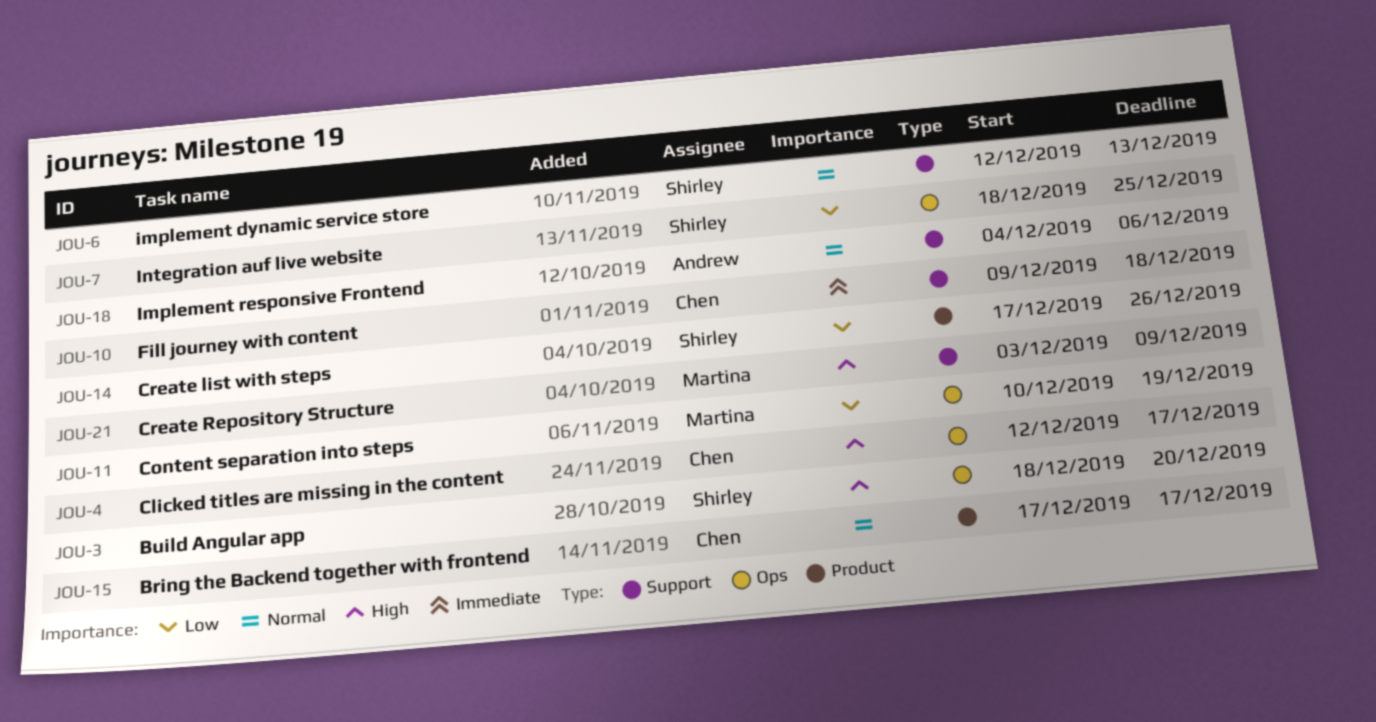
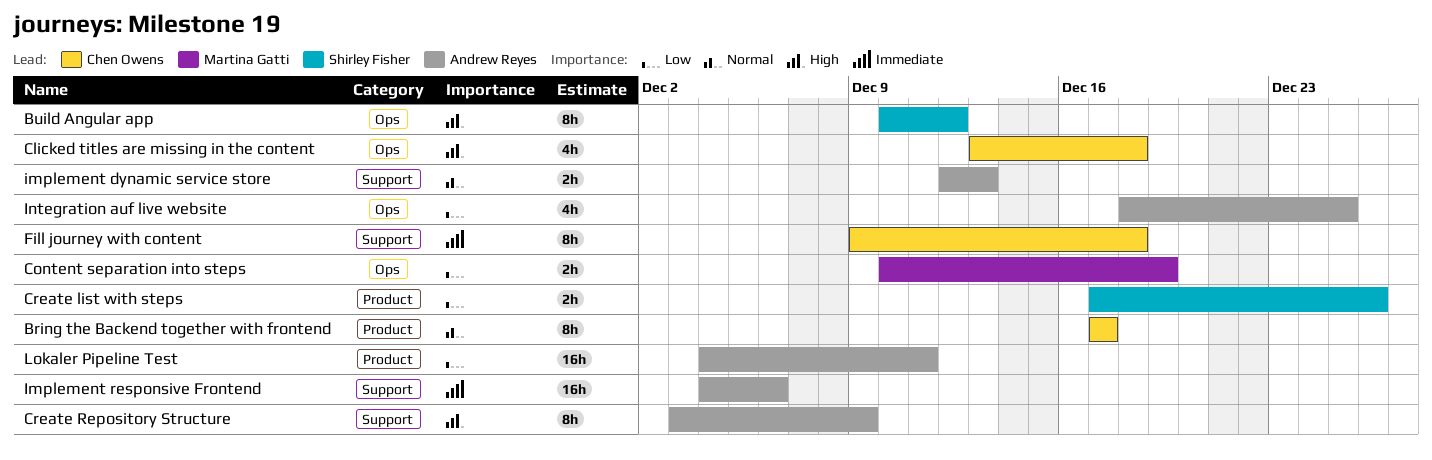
Build Angular app, start: Dec 18 -> Dec 10
Build Angular app, due: Dec 20 -> Dec 12
Clicked titles are missing in the content, start: Dec 12 -> Dec 13
Clicked titles are missing in the content, due: Dec 17 -> Dec 18
Create Repository Structure, owner: Martina Gatti -> Andrew Reyes
implement dynamic service store, owner: Shirley Fisher -> Andrew Reyes
Implement responsive Frontend, priority: Normal -> Immediate
Integration auf live website, owner: Shirley Fisher -> Andrew Reyes
Lokaler Pipeline Test: none -> present

